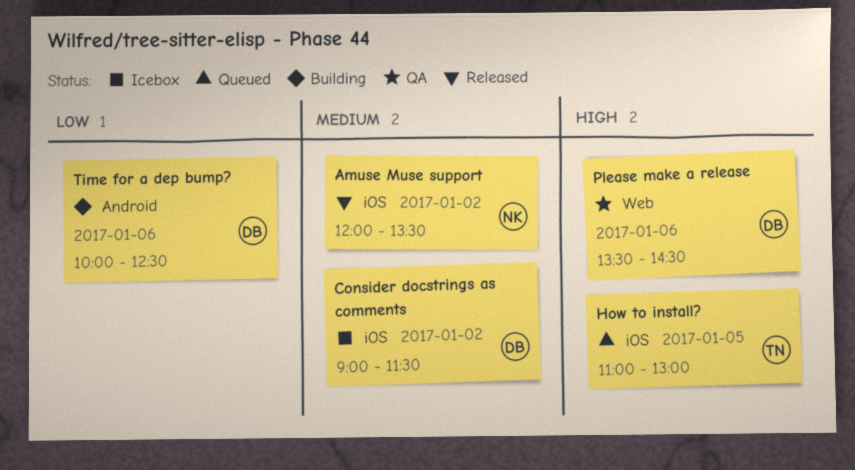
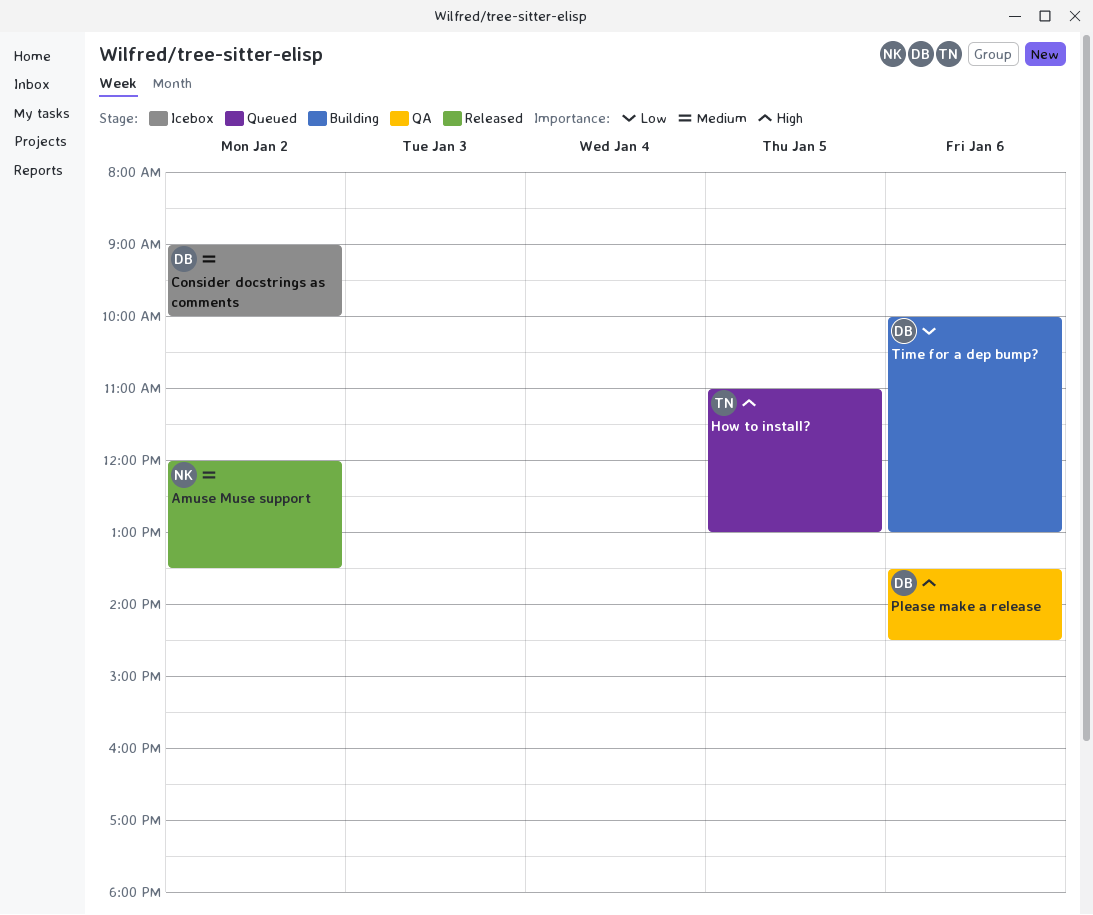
Consider docstrings as comments, ends: 11:30 -> 10:00
Time for a dep bump?, ends: 12:30 -> 13:00

